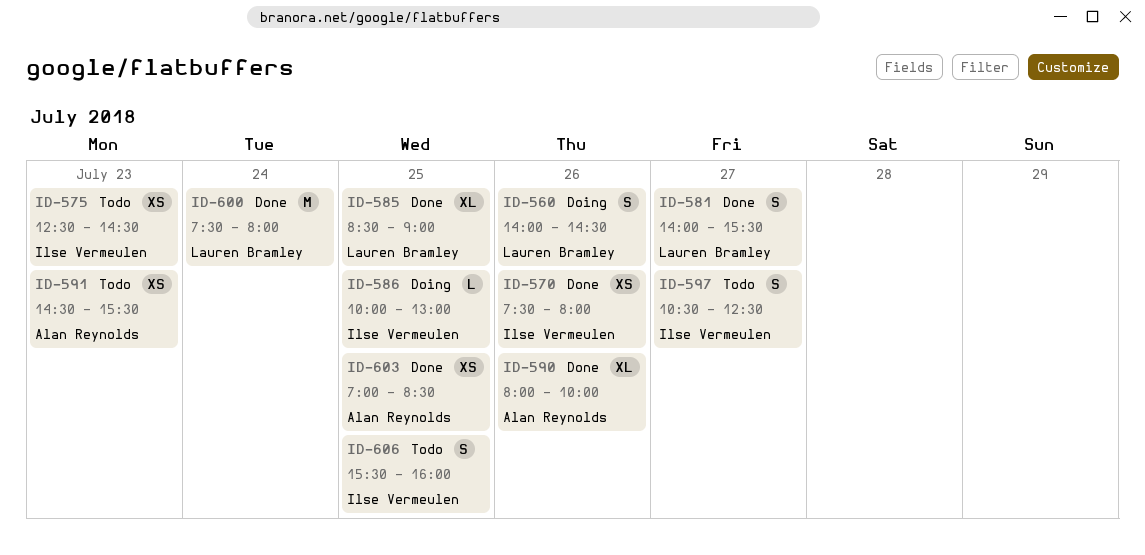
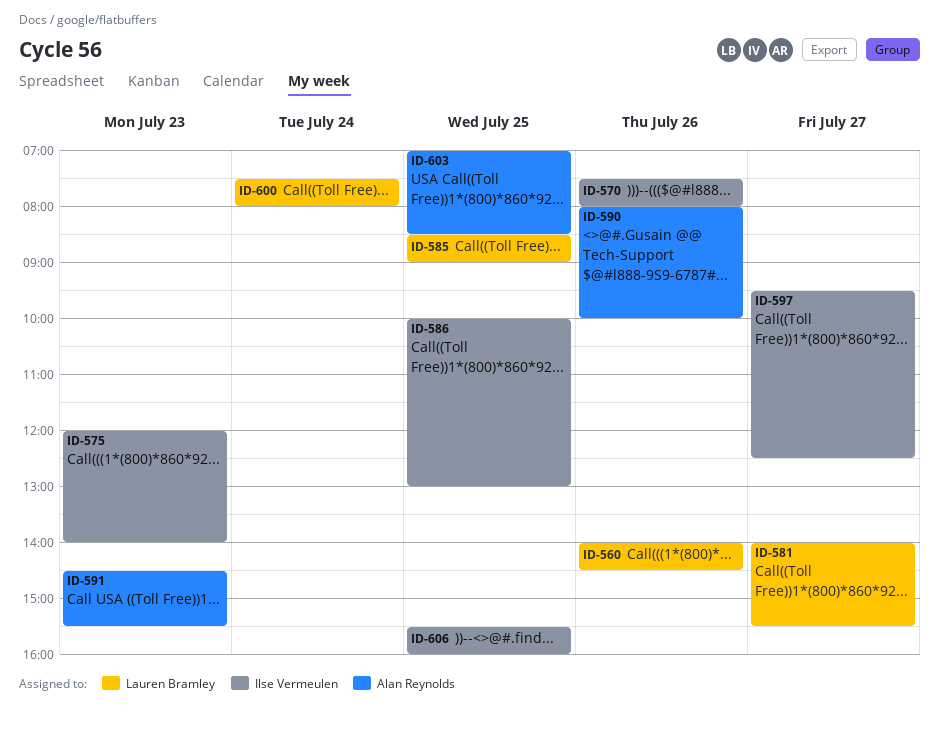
ID-575, begins: 12:30 -> 12:00
ID-575, ends: 14:30 -> 14:00
ID-597, begins: 10:30 -> 09:30

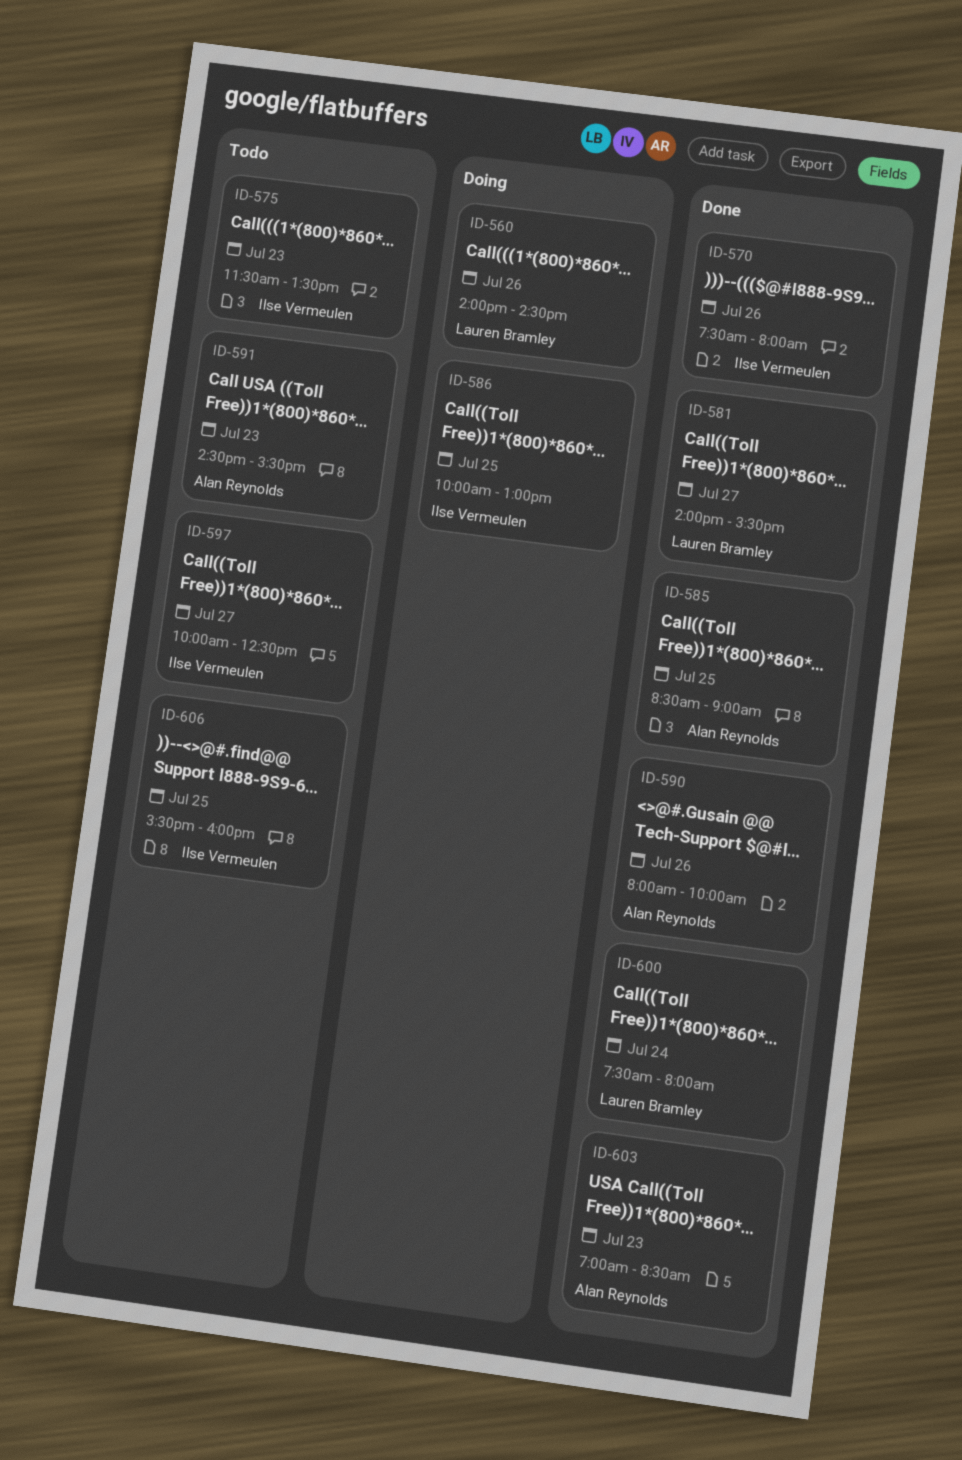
ID-575, begins: 12:00 -> 11:30
ID-575, ends: 14:00 -> 13:30
ID-585, owner: Lauren Bramley -> Alan Reynolds
ID-597, begins: 09:30 -> 10:00
ID-603, day: Jul 25 -> Jul 23

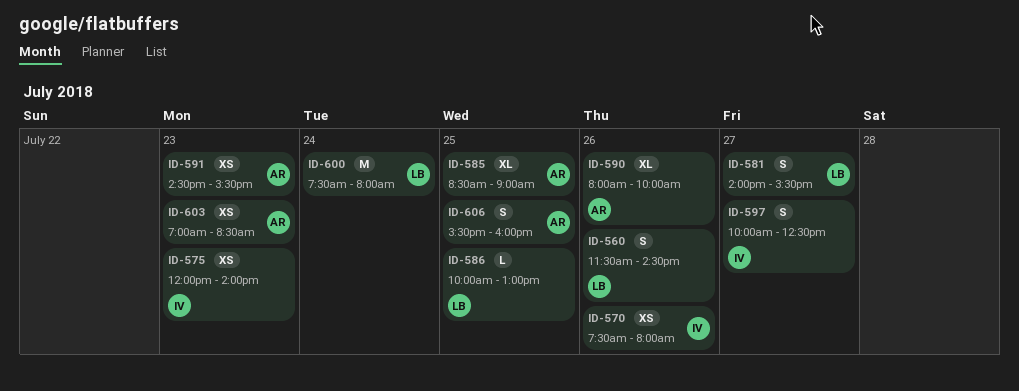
ID-560, begins: 14:00 -> 11:30
ID-575, begins: 11:30 -> 12:00
ID-575, ends: 13:30 -> 14:00
ID-586, owner: Ilse Vermeulen -> Lauren Bramley
ID-606, owner: Ilse Vermeulen -> Alan Reynolds

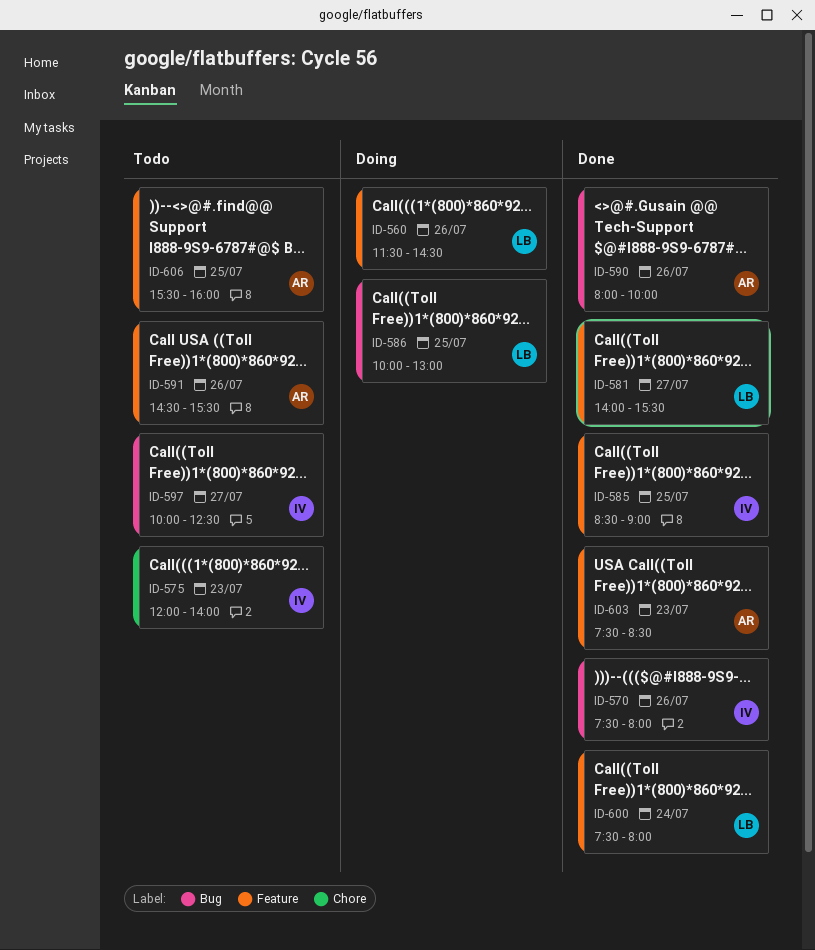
ID-585, owner: AR -> IV
ID-591, day: Jul 23 -> Jul 26
ID-603, begins: 07:00 -> 07:30

